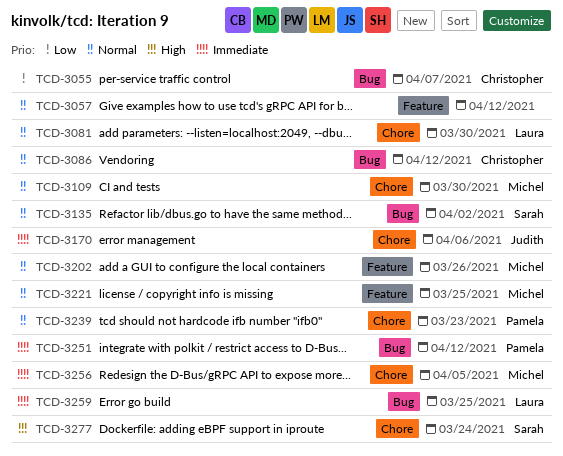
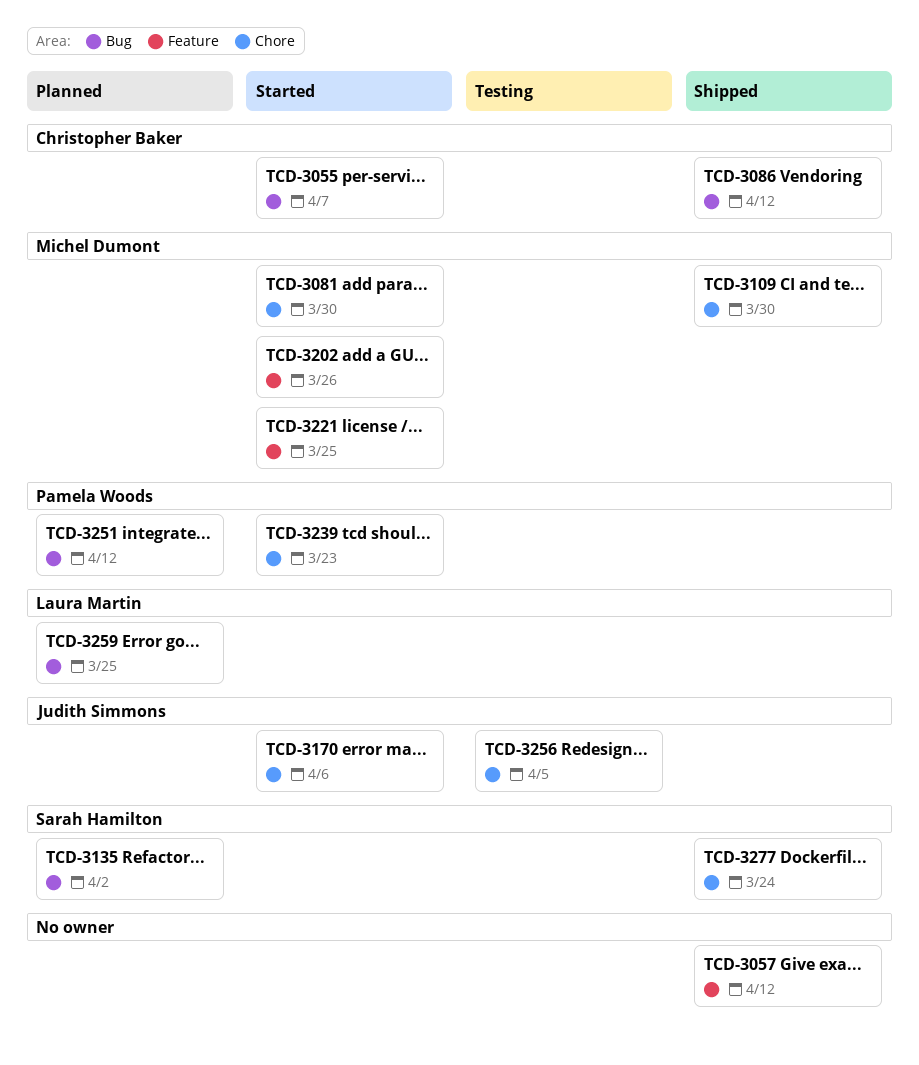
TCD-3081, owner: Laura Martin -> Michel Dumont
TCD-3256, owner: Michel Dumont -> Judith Simmons

